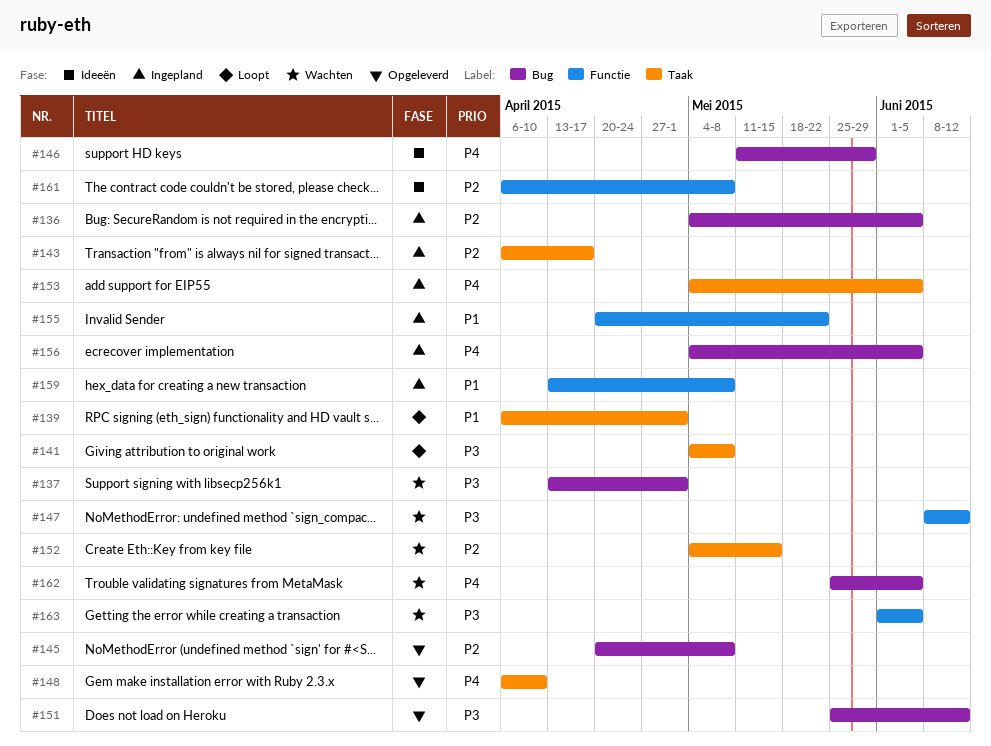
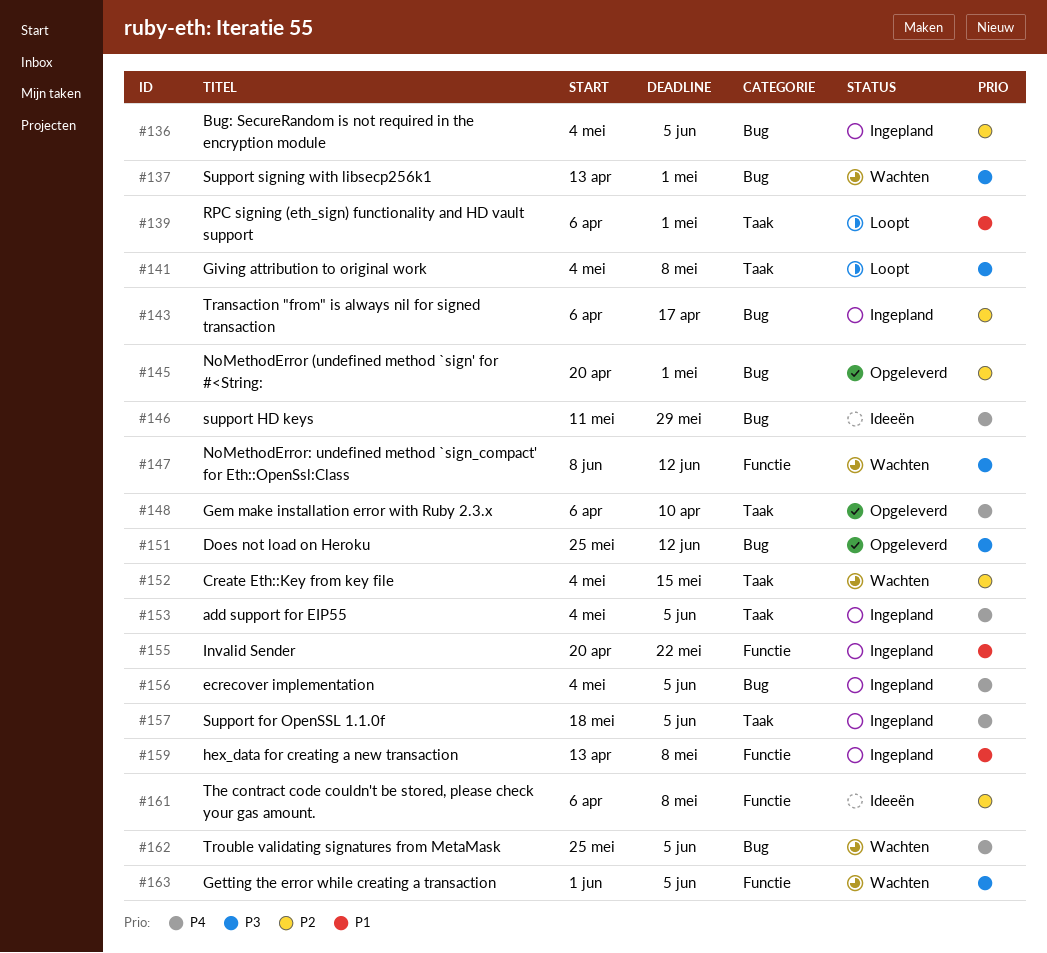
#143, label: Taak -> Bug
#145, due: May 8 -> May 1
#157: none -> present

